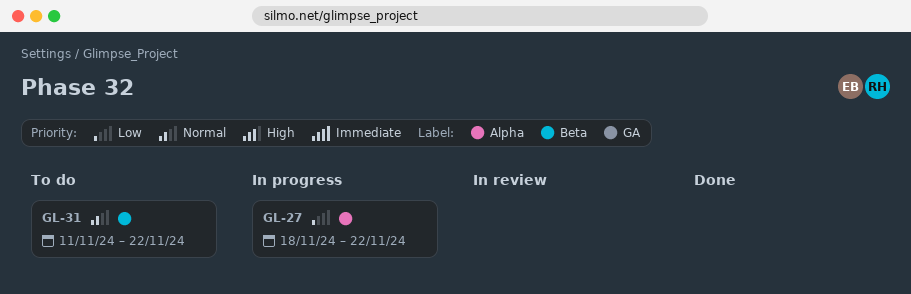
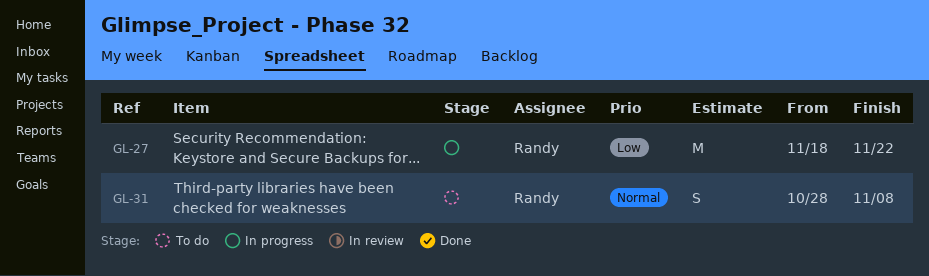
GL-31, start: Nov 11 -> Oct 28
GL-31, due: Nov 22 -> Nov 8

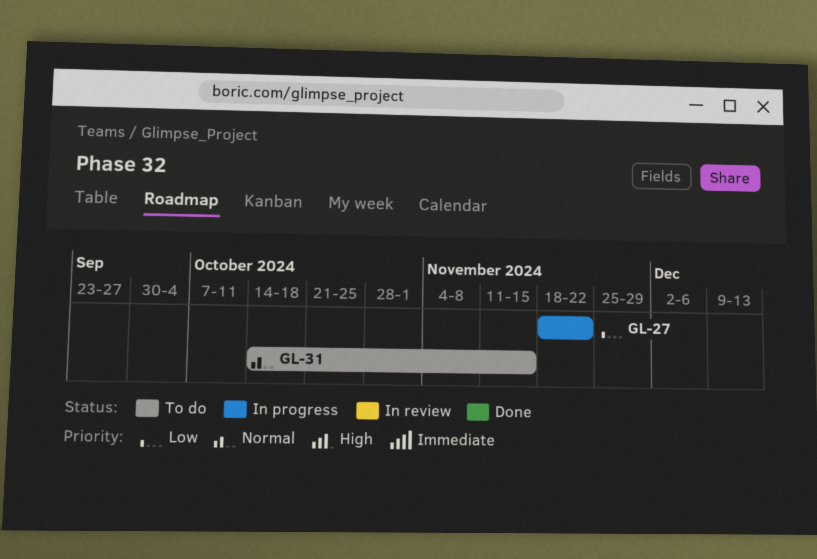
GL-31, start: Oct 28 -> Oct 14
GL-31, due: Nov 8 -> Nov 15

